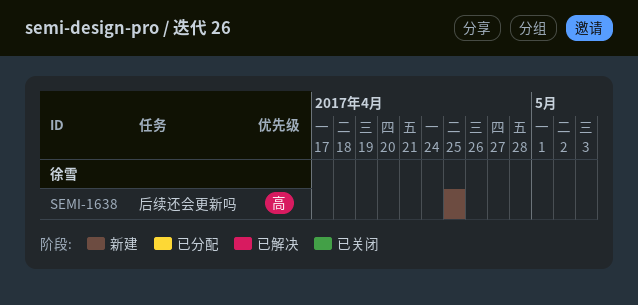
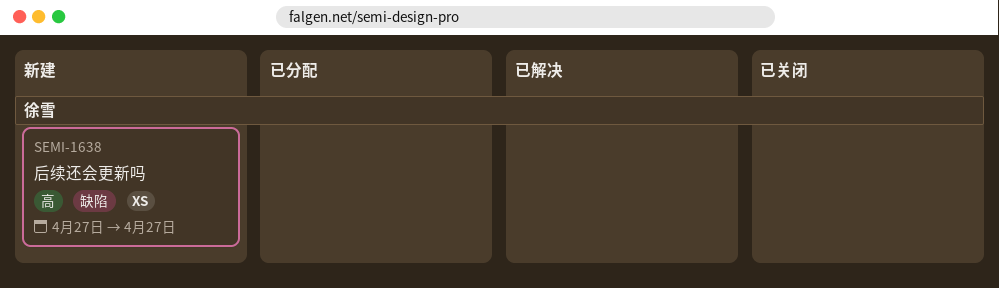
SEMI-1638, start: Apr 25 -> Apr 27
SEMI-1638, due: Apr 25 -> Apr 27

